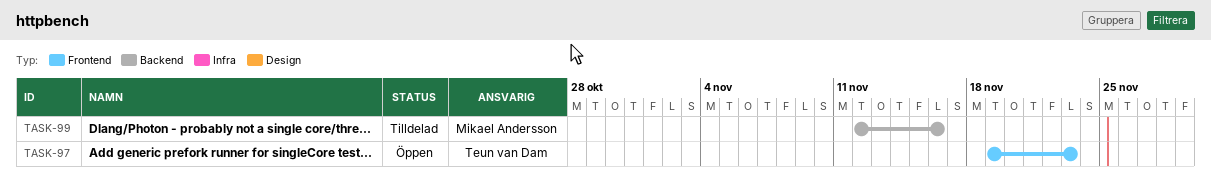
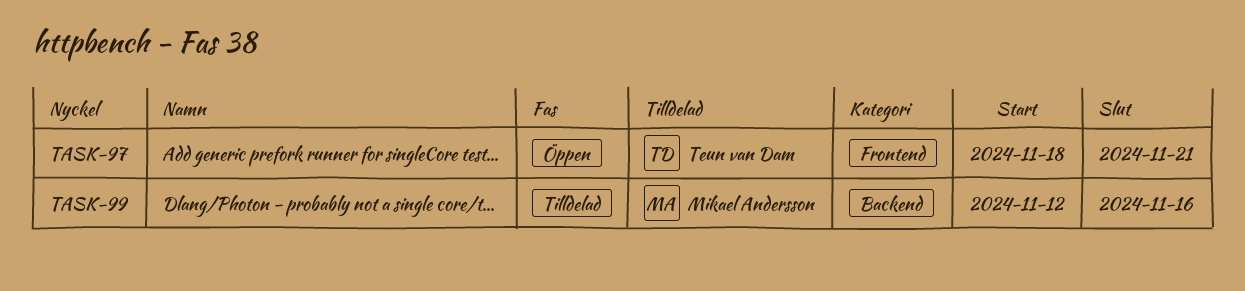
TASK-97, start: Nov 19 -> Nov 18
TASK-97, due: Nov 23 -> Nov 21

